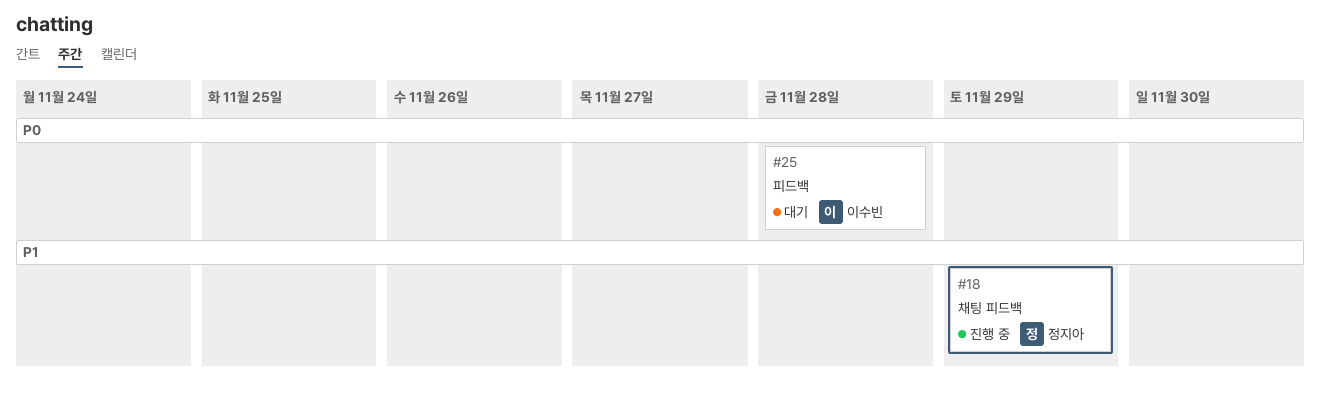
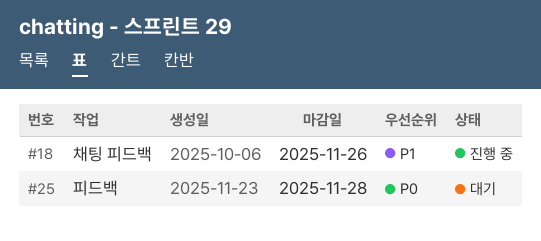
#18, due: Nov 29 -> Nov 26

